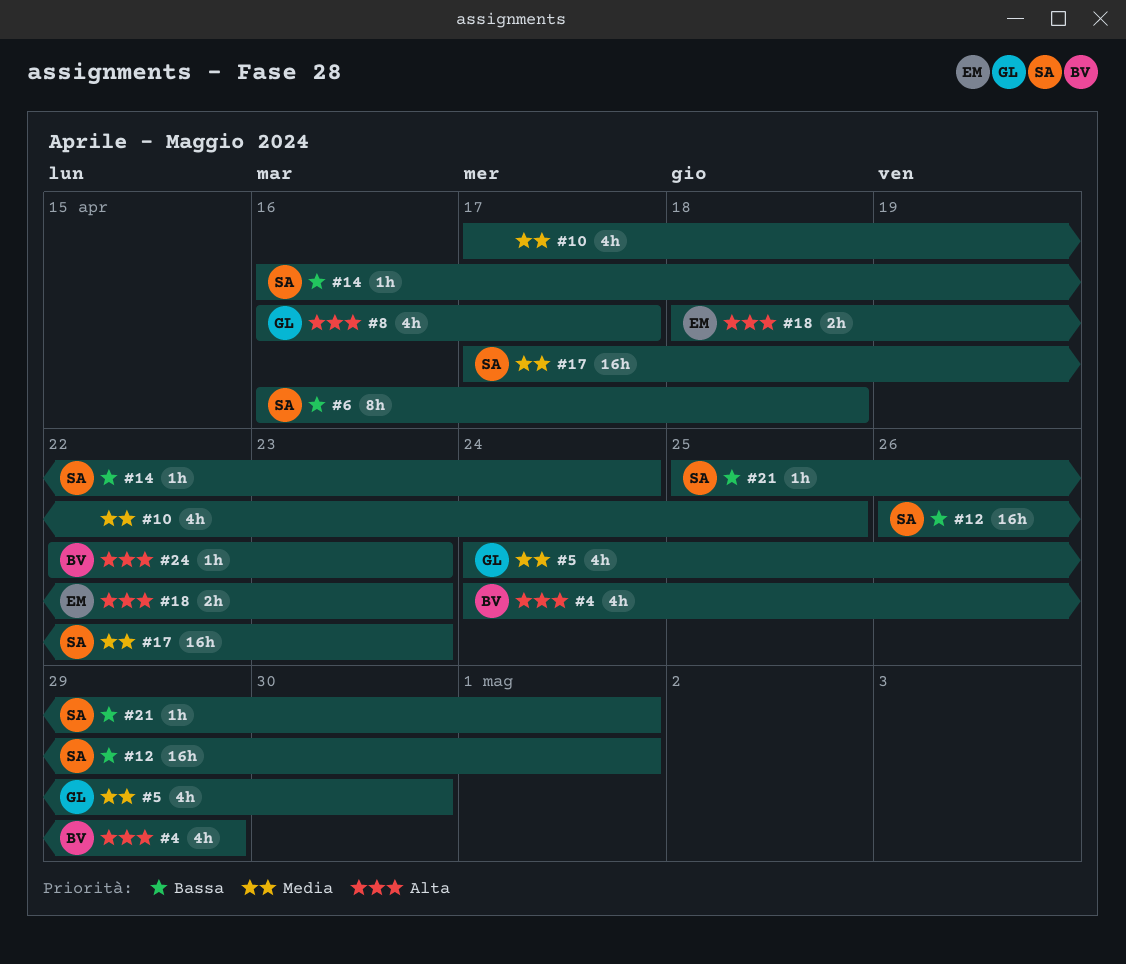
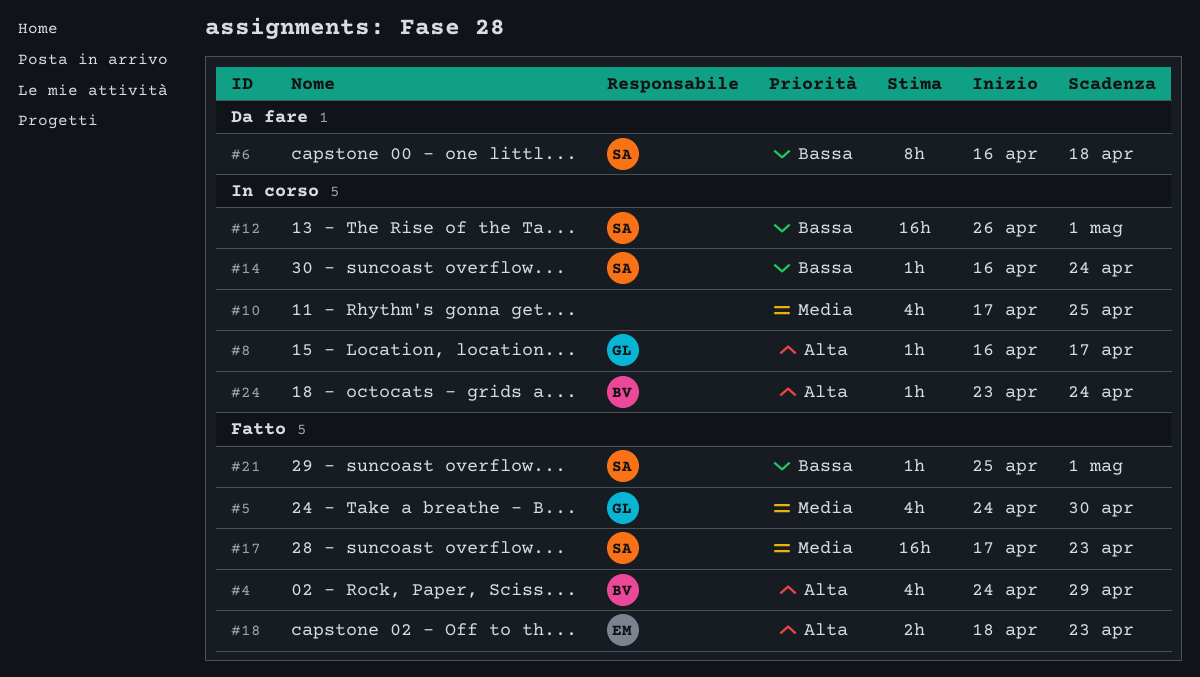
#8, estimate: 4h -> 1h
#24, start: Apr 22 -> Apr 23
#24, due: Apr 23 -> Apr 24

